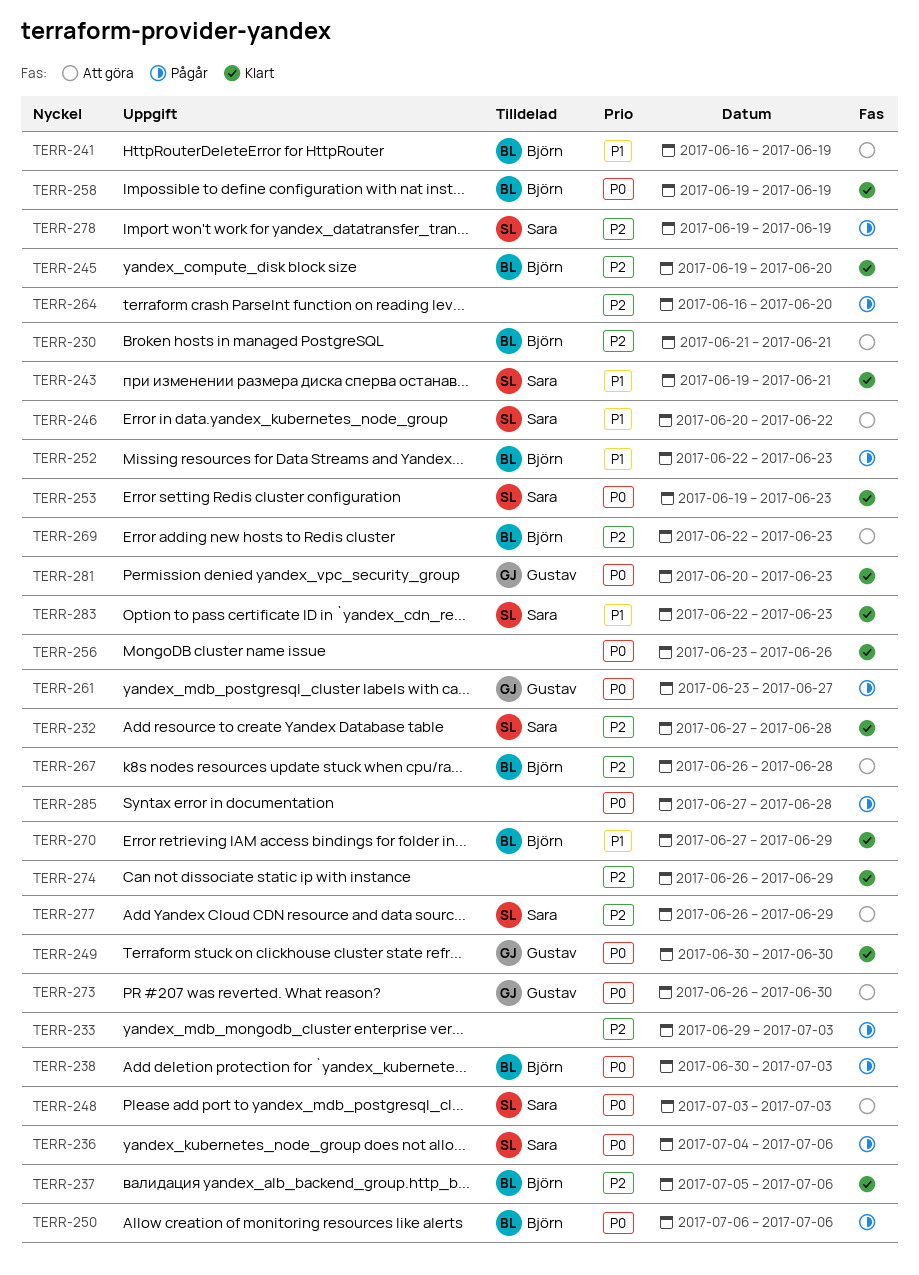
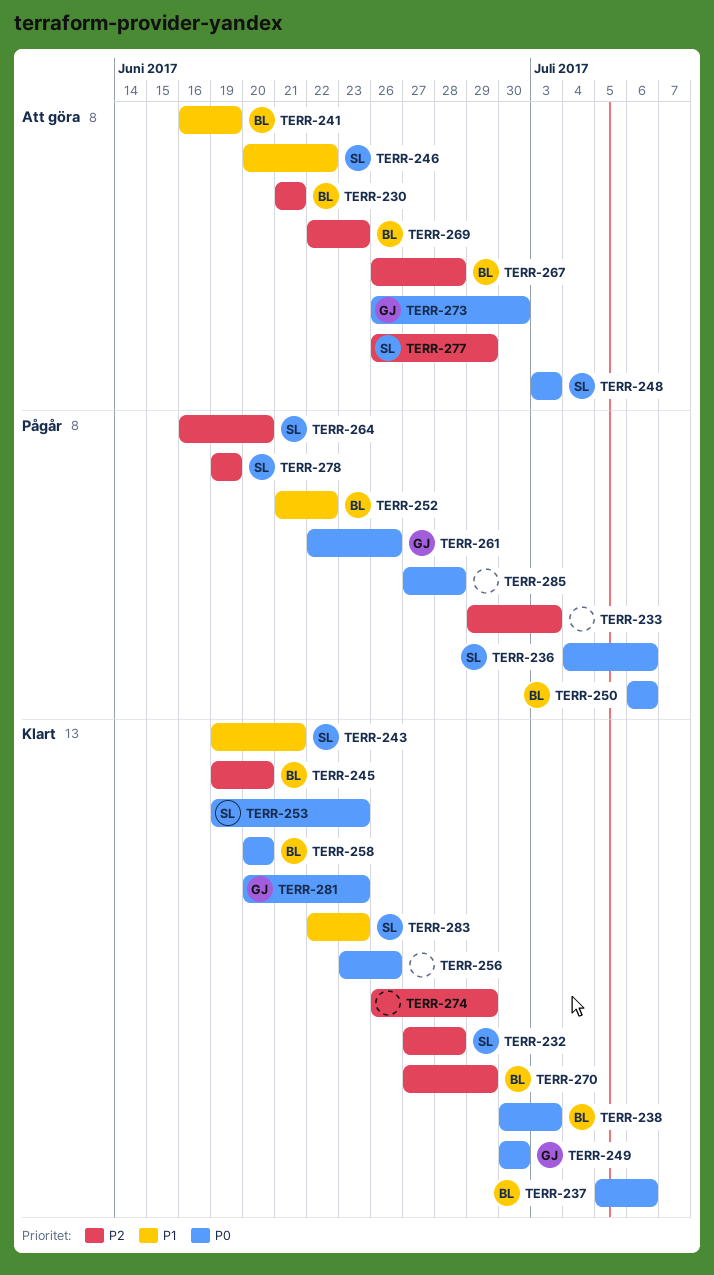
TERR-237, priority: P2 -> P0
TERR-238, status: Pågår -> Klart
TERR-252, start: Jun 22 -> Jun 21
TERR-252, due: Jun 23 -> Jun 22
TERR-258, start: Jun 19 -> Jun 20
TERR-258, due: Jun 19 -> Jun 20
TERR-261, start: Jun 23 -> Jun 22
TERR-261, due: Jun 27 -> Jun 26
TERR-264, owner: none -> Sara
TERR-270, priority: P1 -> P2

